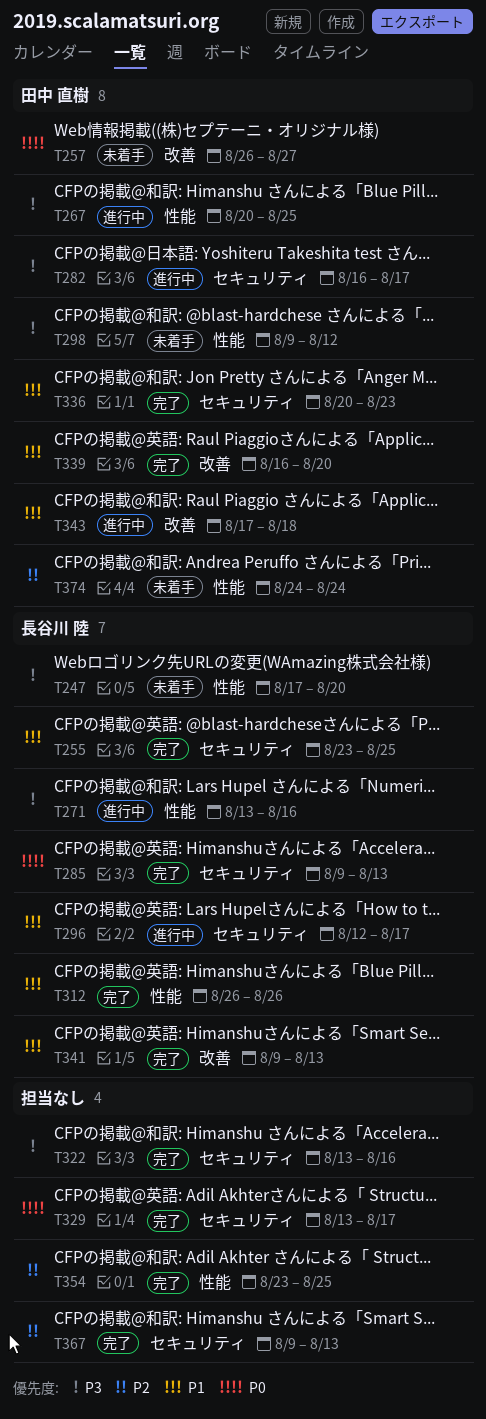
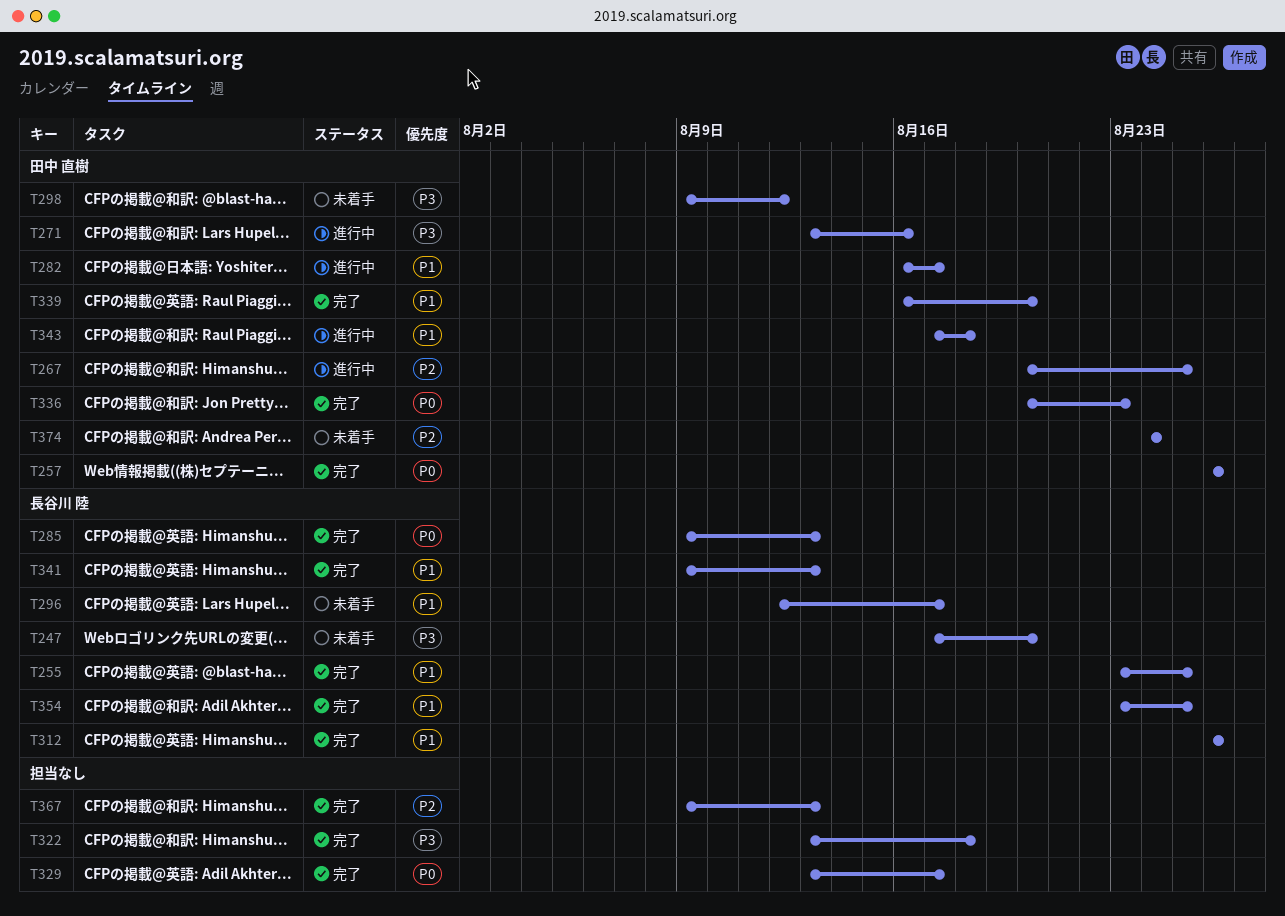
T257, status: 未着手 -> 完了
T257, due: Aug 27 -> Aug 26
T267, priority: P3 -> P2
T271, owner: 長谷川 陸 -> 田中 直樹
T282, priority: P3 -> P1
T296, status: 進行中 -> 未着手
T322, due: Aug 16 -> Aug 18
T336, priority: P1 -> P0
T354, owner: none -> 長谷川 陸
T354, priority: P2 -> P1

